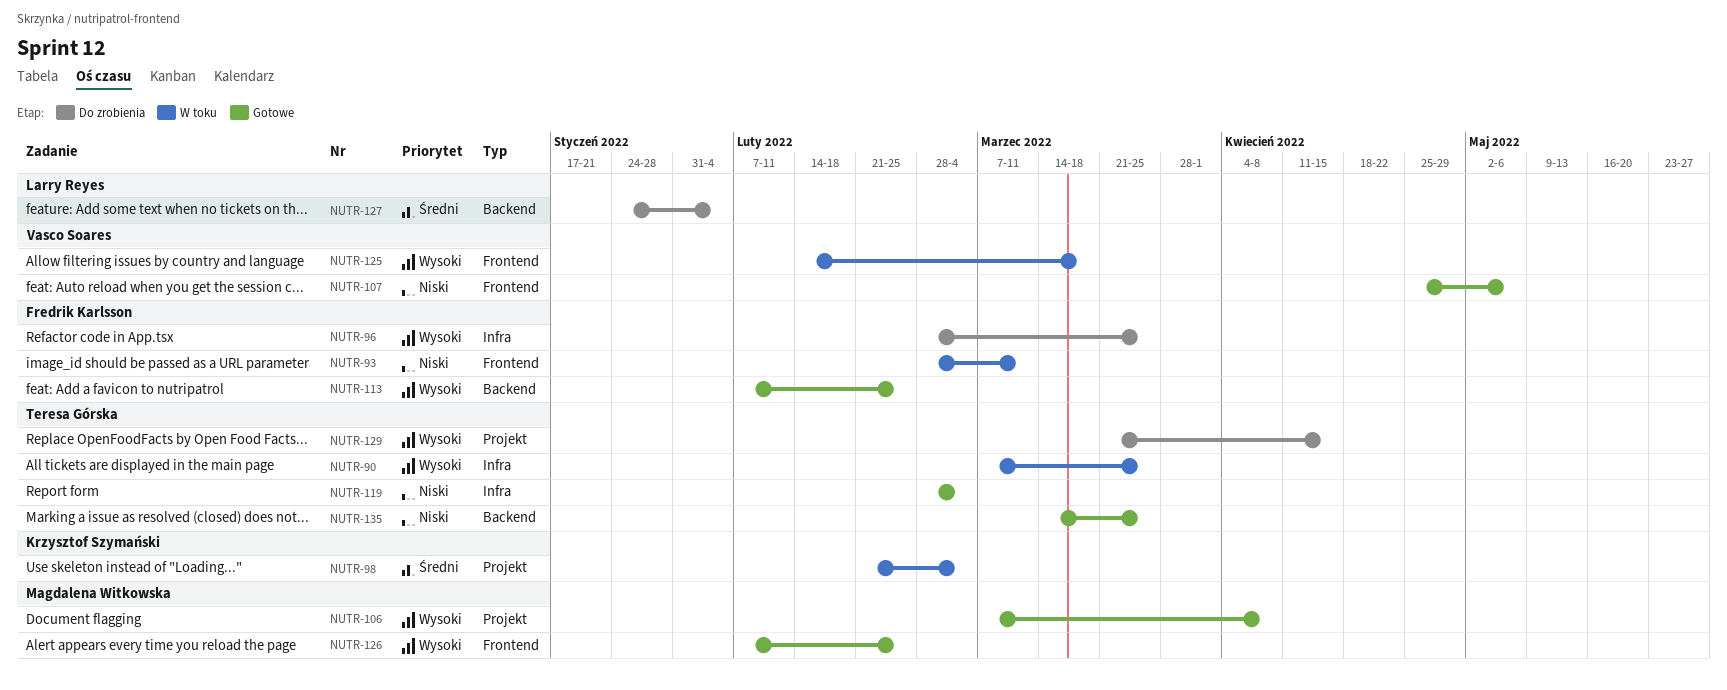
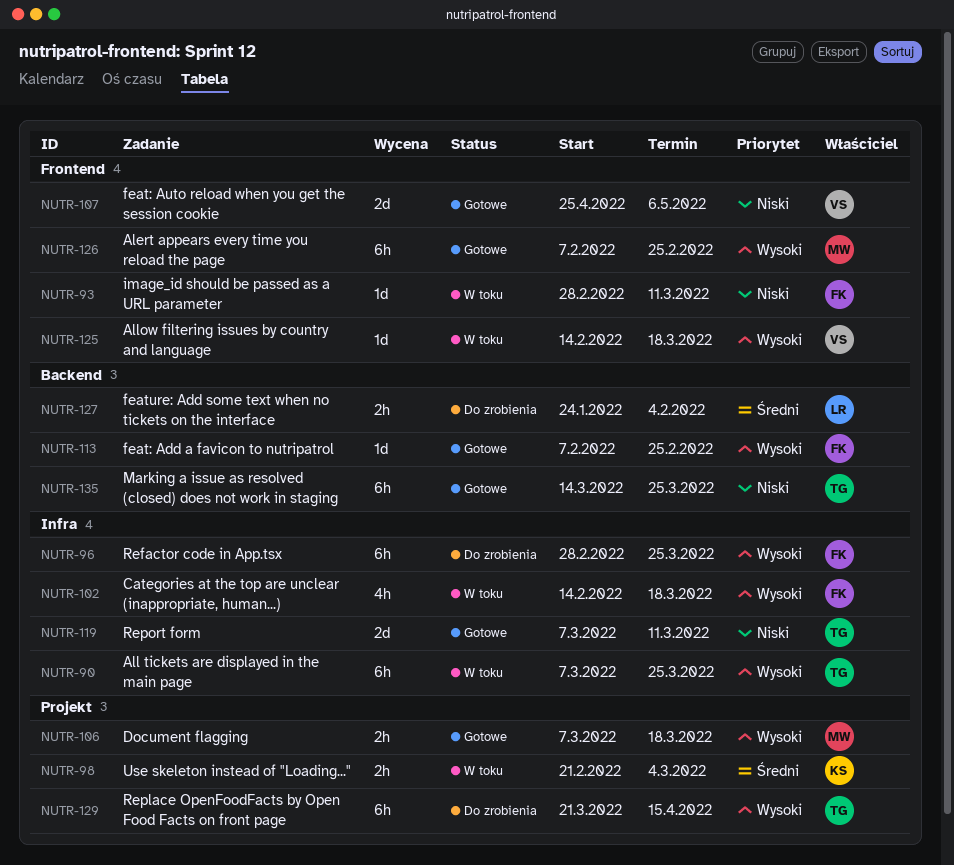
NUTR-102: none -> present
NUTR-106, due: Apr 8 -> Mar 18
NUTR-119, start: Feb 28 -> Mar 7
NUTR-119, due: Mar 4 -> Mar 11

